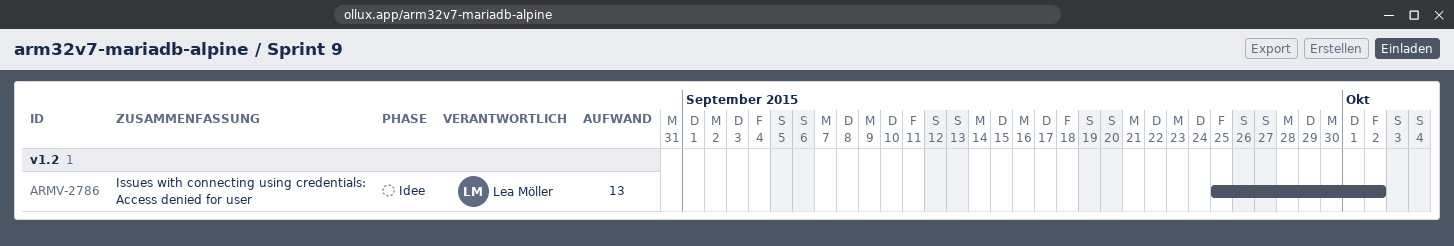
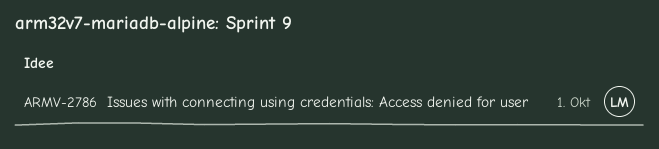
ARMV-2786, due: Oct 2 -> Oct 1

